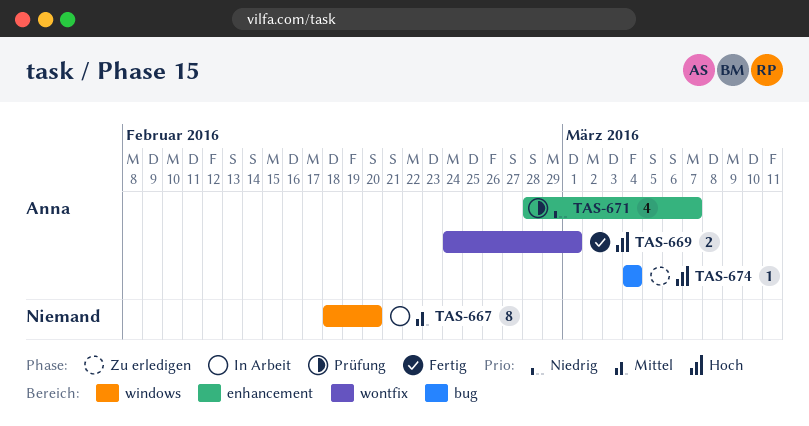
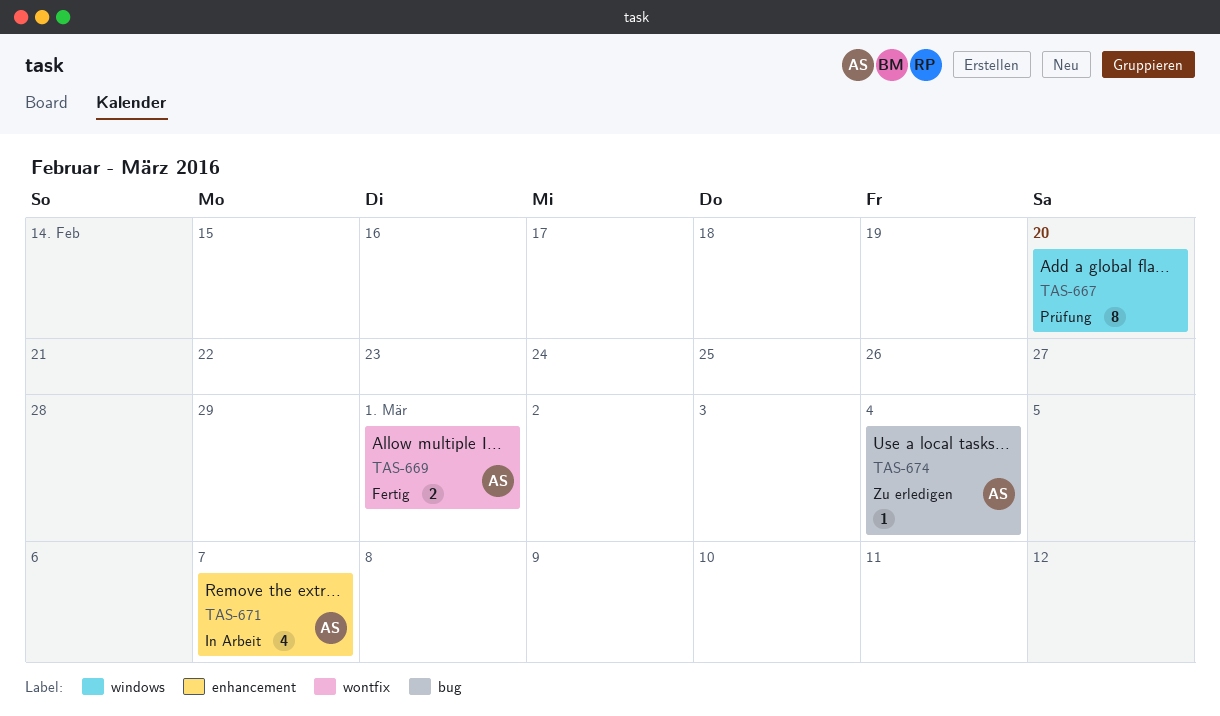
TAS-667, status: In Arbeit -> Prüfung
TAS-671, status: Prüfung -> In Arbeit

